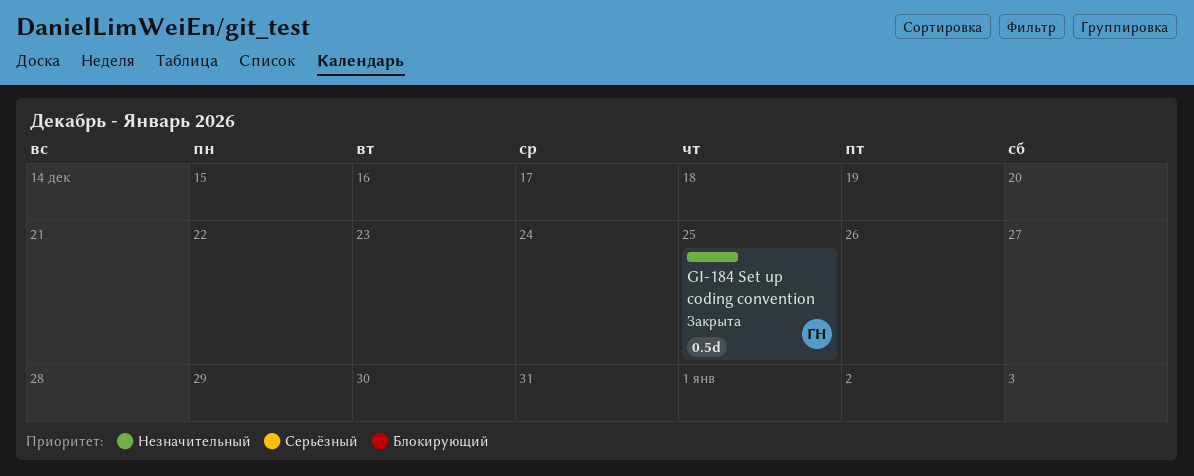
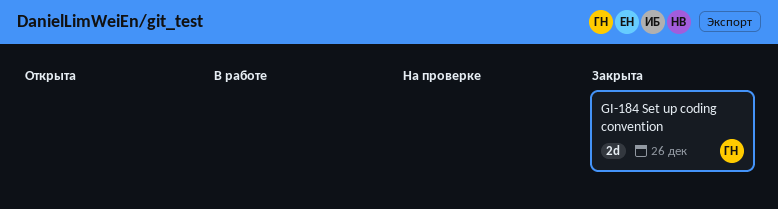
GI-184, estimate: 0.5d -> 2d
GI-184, due: Dec 25 -> Dec 26

